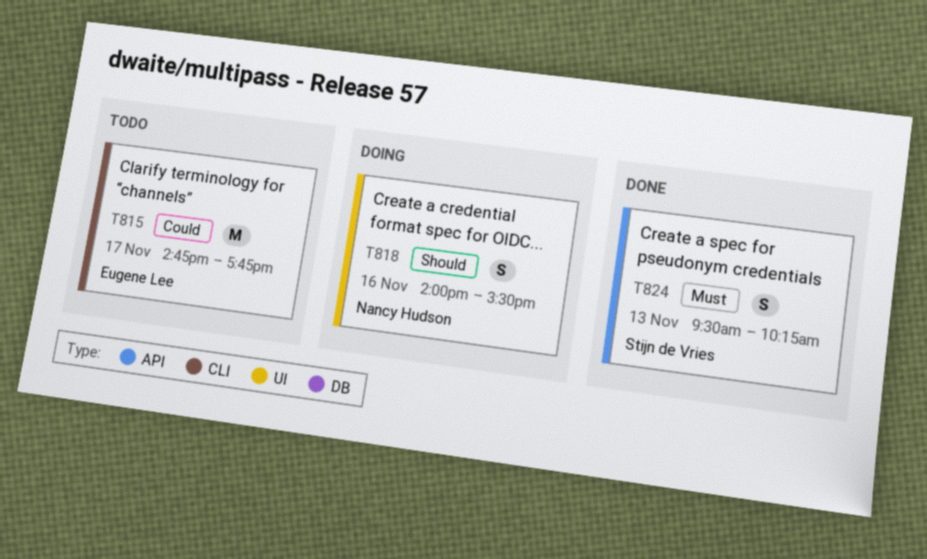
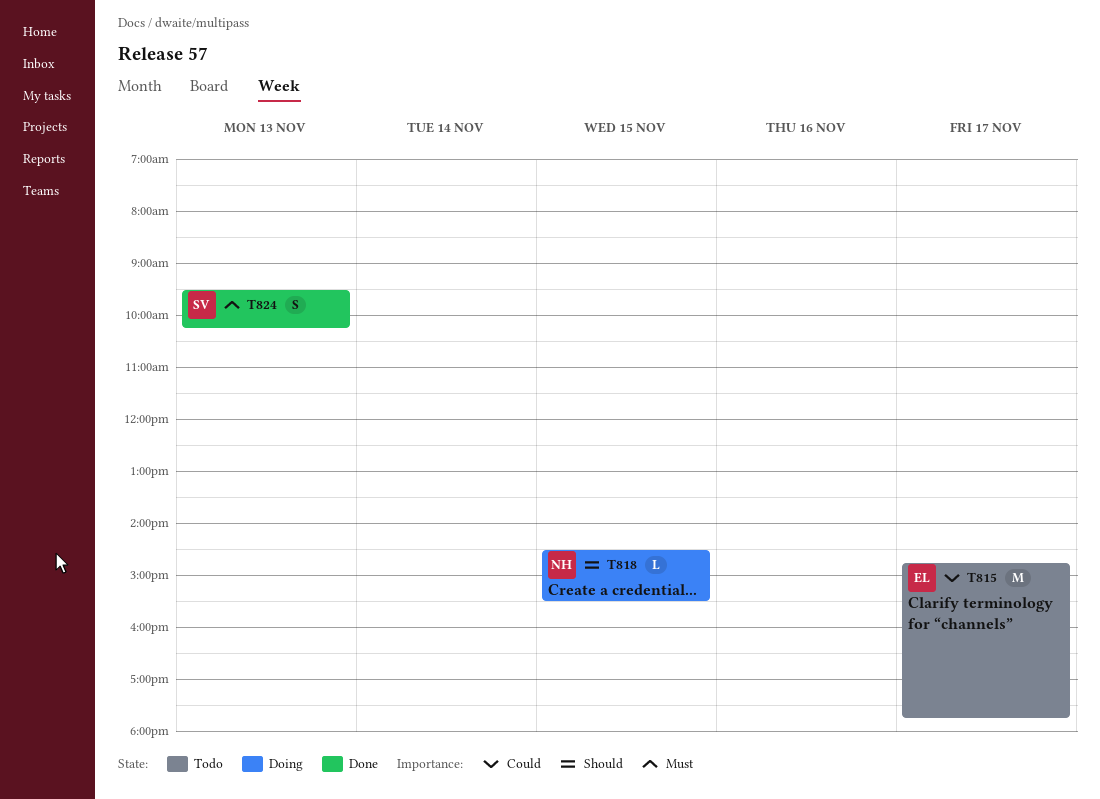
T818, estimate: S -> L
T818, day: Nov 16 -> Nov 15
T818, begins: 14:00 -> 14:30

